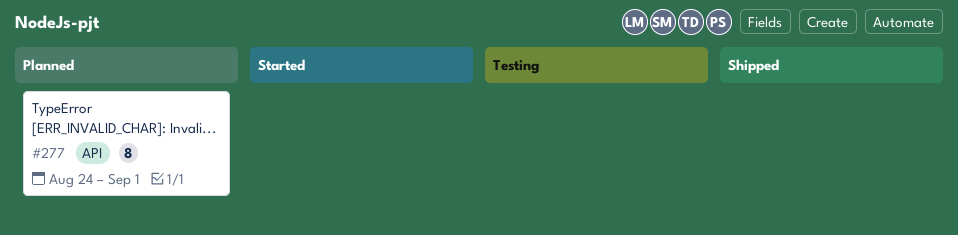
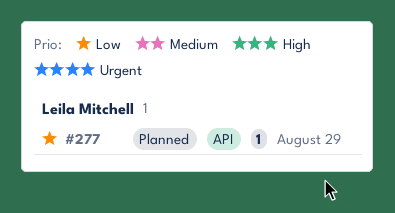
#277, estimate: 8 -> 1
#277, due: Sep 1 -> Aug 29

